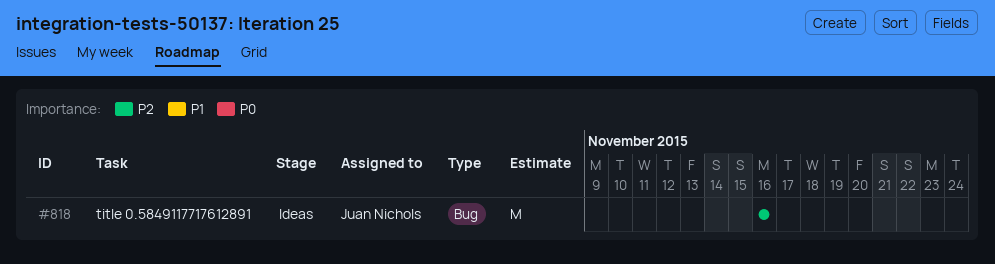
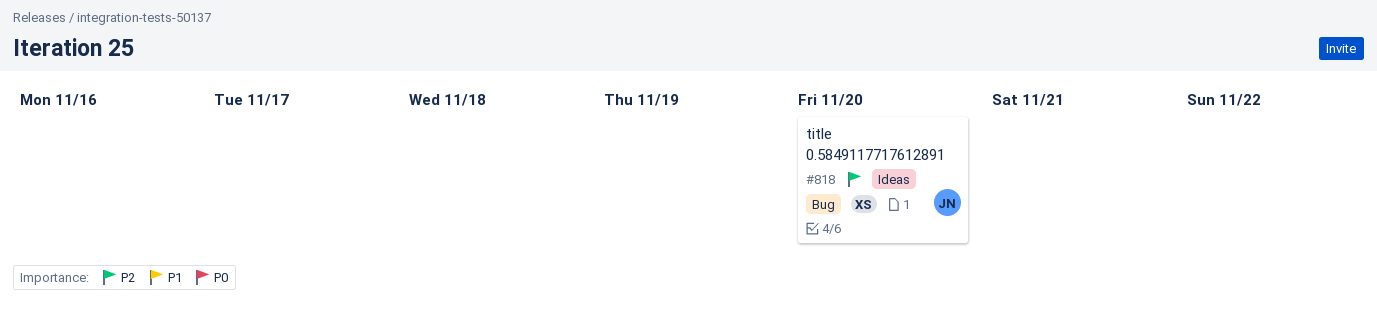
#818, estimate: M -> XS
#818, due: Nov 16 -> Nov 20

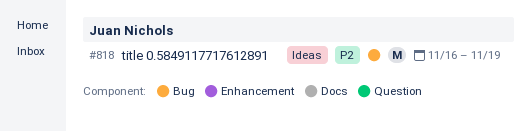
#818, estimate: XS -> M
#818, due: Nov 20 -> Nov 19

